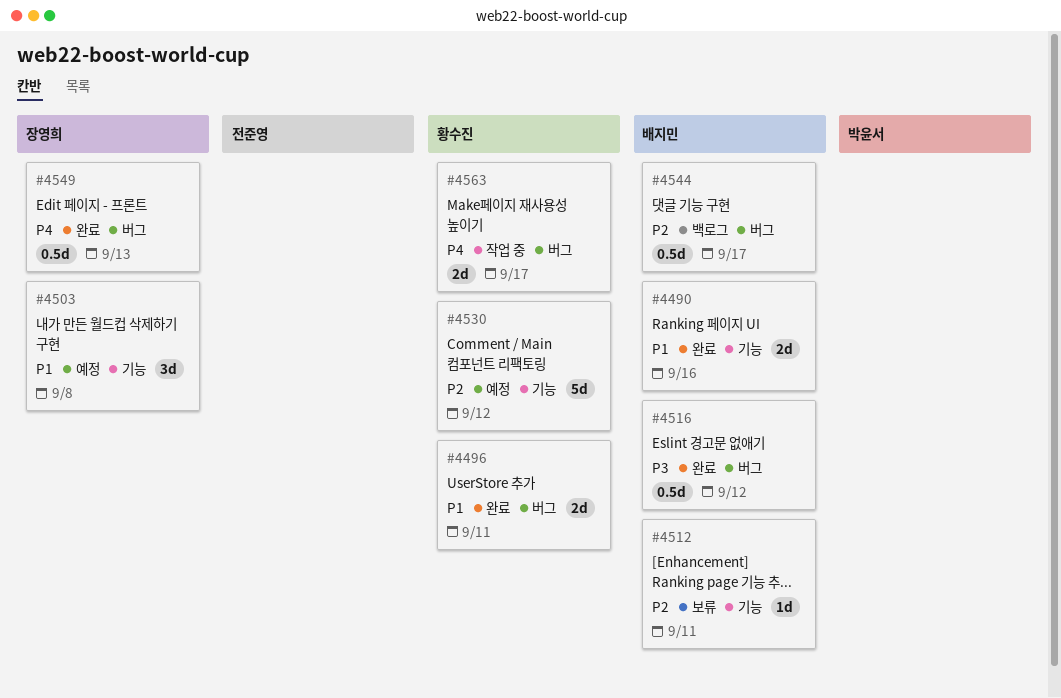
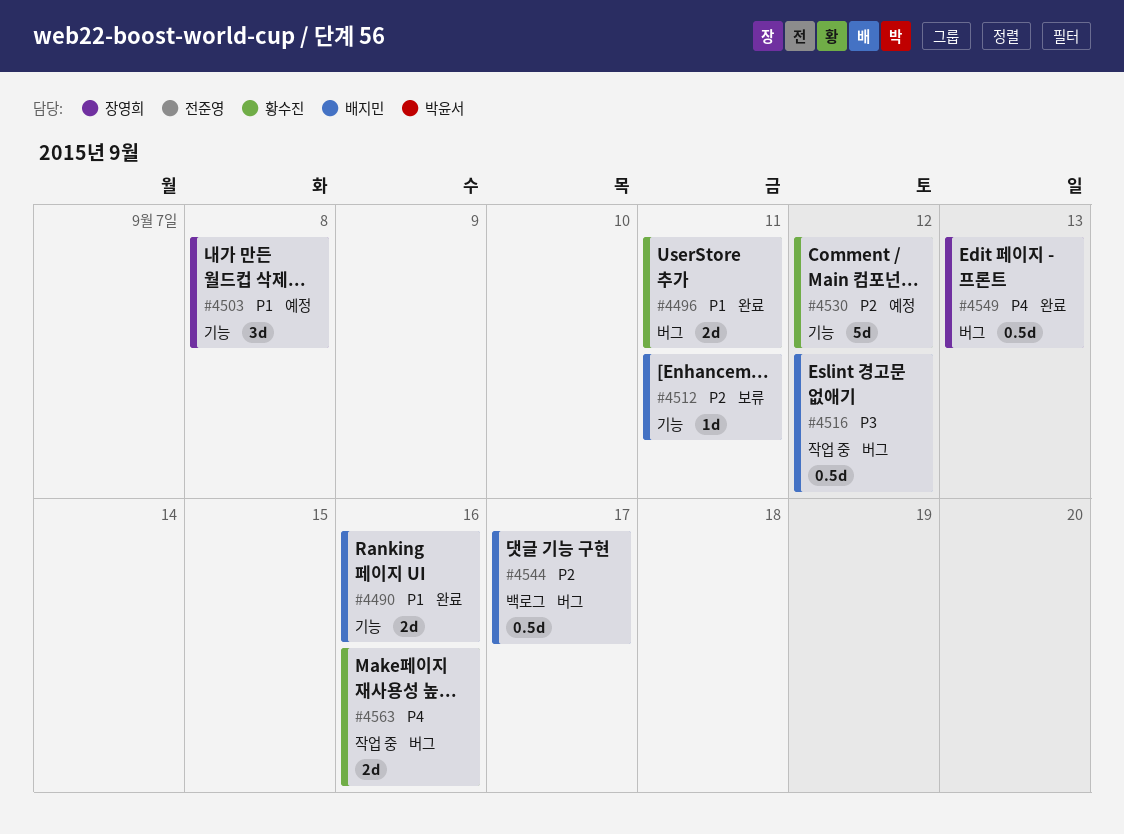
#4516, status: 완료 -> 작업 중
#4563, due: Sep 17 -> Sep 16

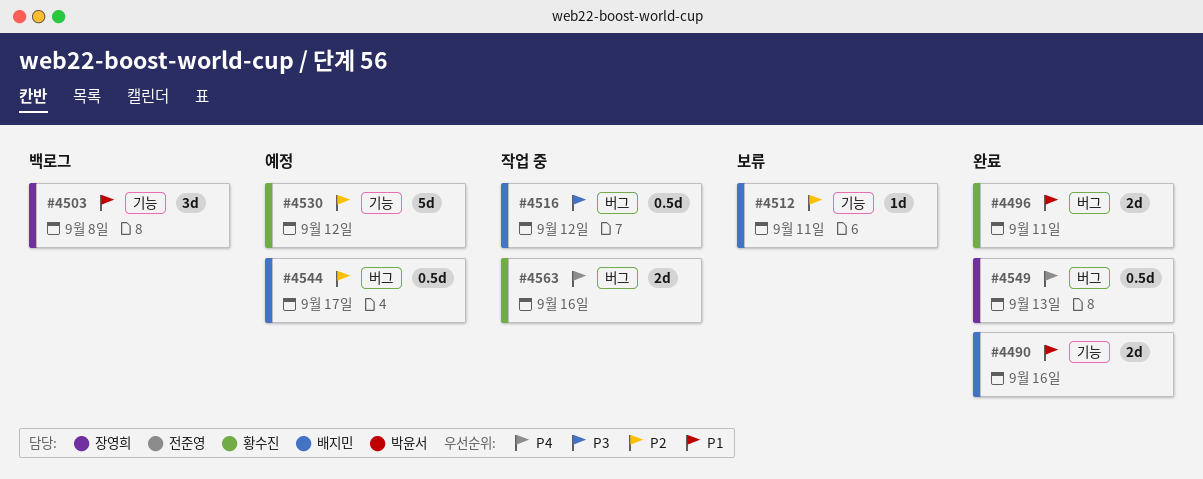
#4503, status: 예정 -> 백로그
#4544, status: 백로그 -> 예정

